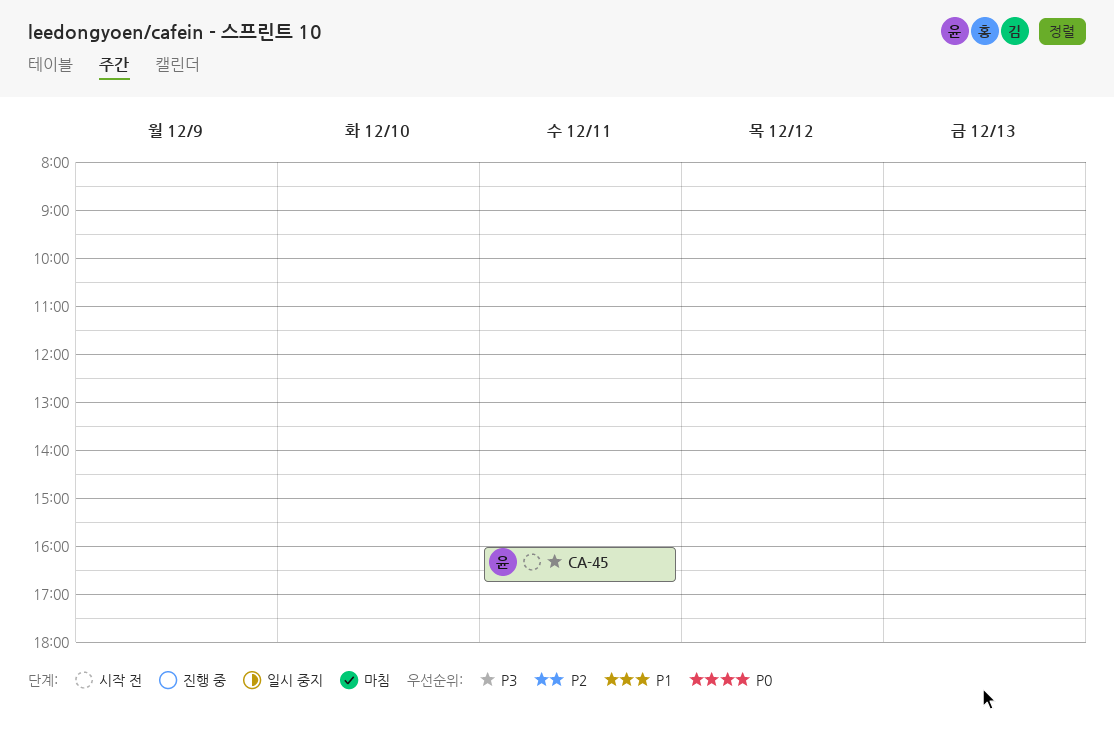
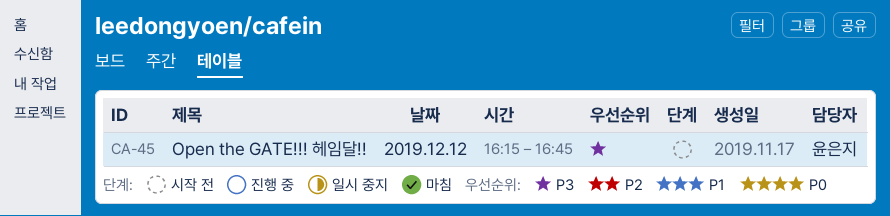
CA-45, day: Dec 11 -> Dec 12
CA-45, begins: 16:00 -> 16:15

